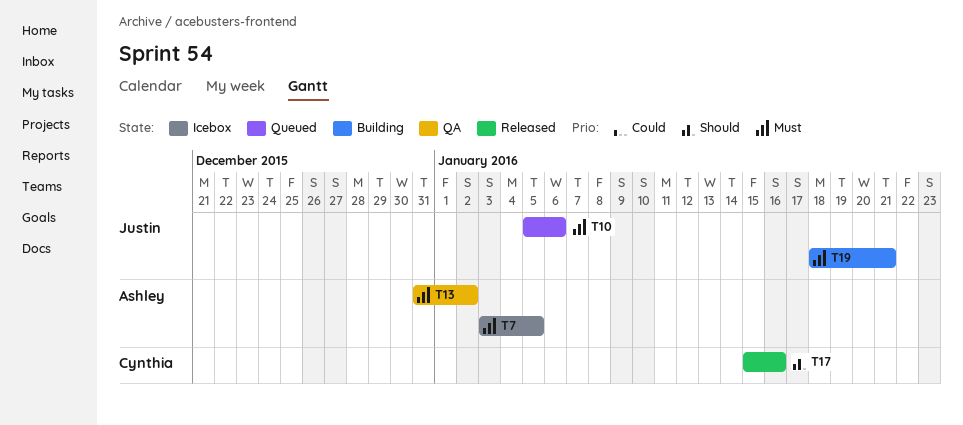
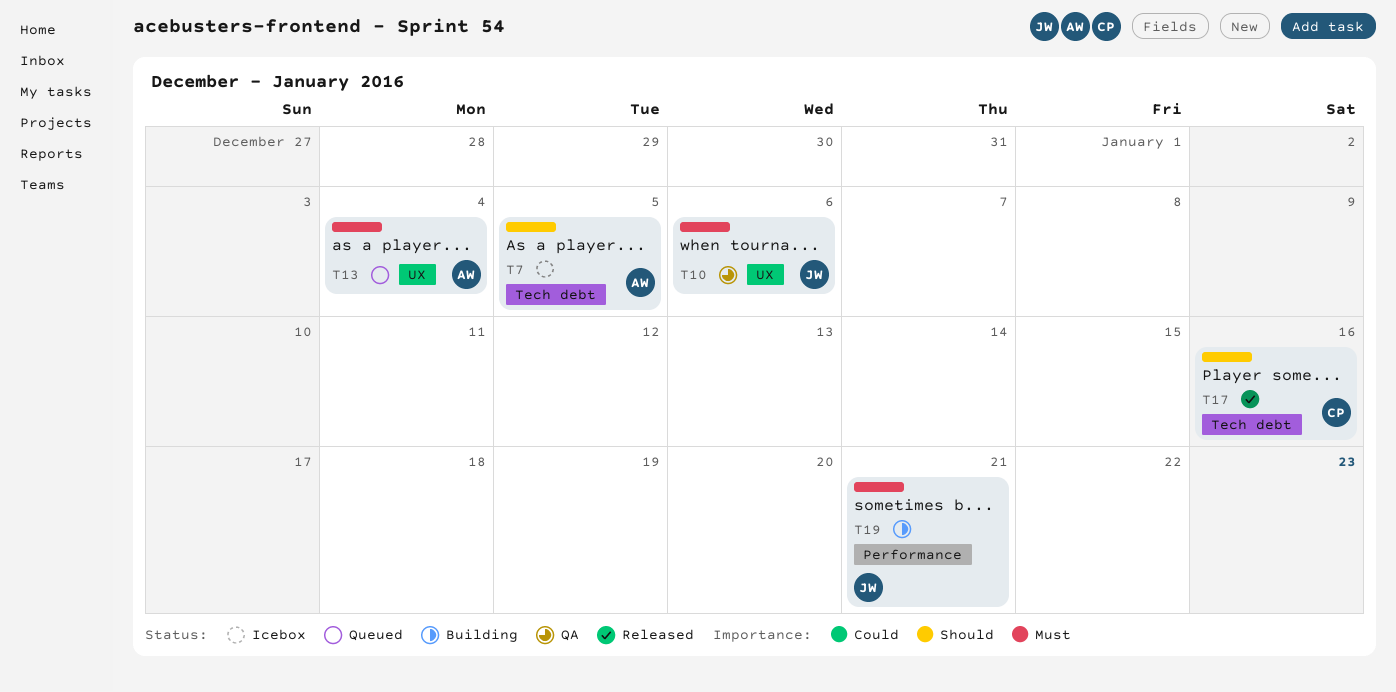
T7, priority: Must -> Should
T10, status: Queued -> QA
T13, status: QA -> Queued
T13, due: Jan 2 -> Jan 4

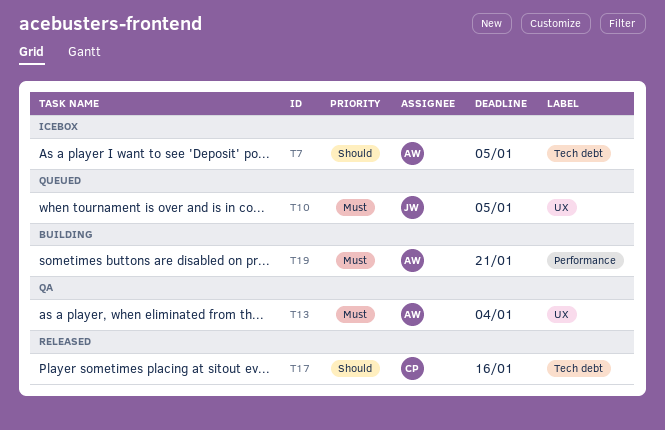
T10, status: QA -> Queued
T10, due: Jan 6 -> Jan 5
T13, status: Queued -> QA
T19, owner: JW -> AW

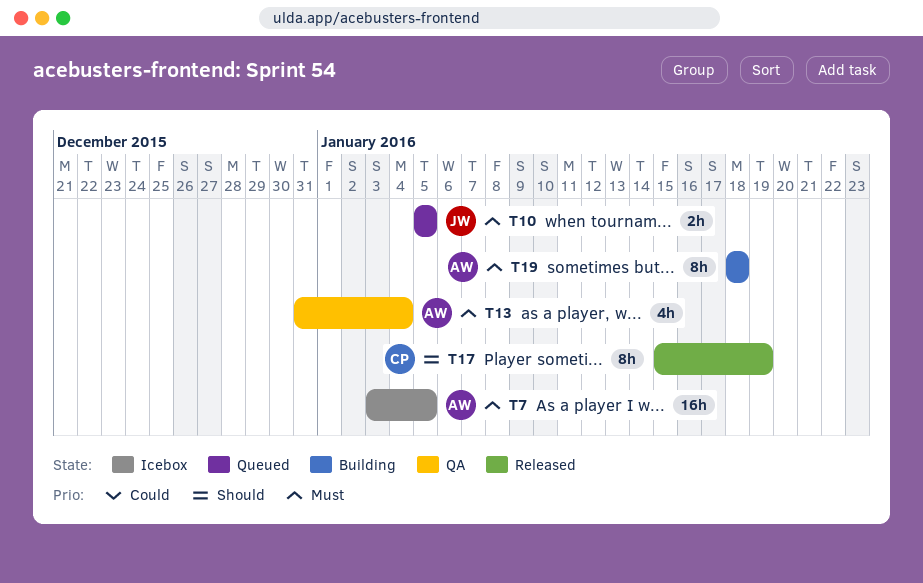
T7, priority: Should -> Must
T17, due: Jan 16 -> Jan 19
T19, due: Jan 21 -> Jan 18

